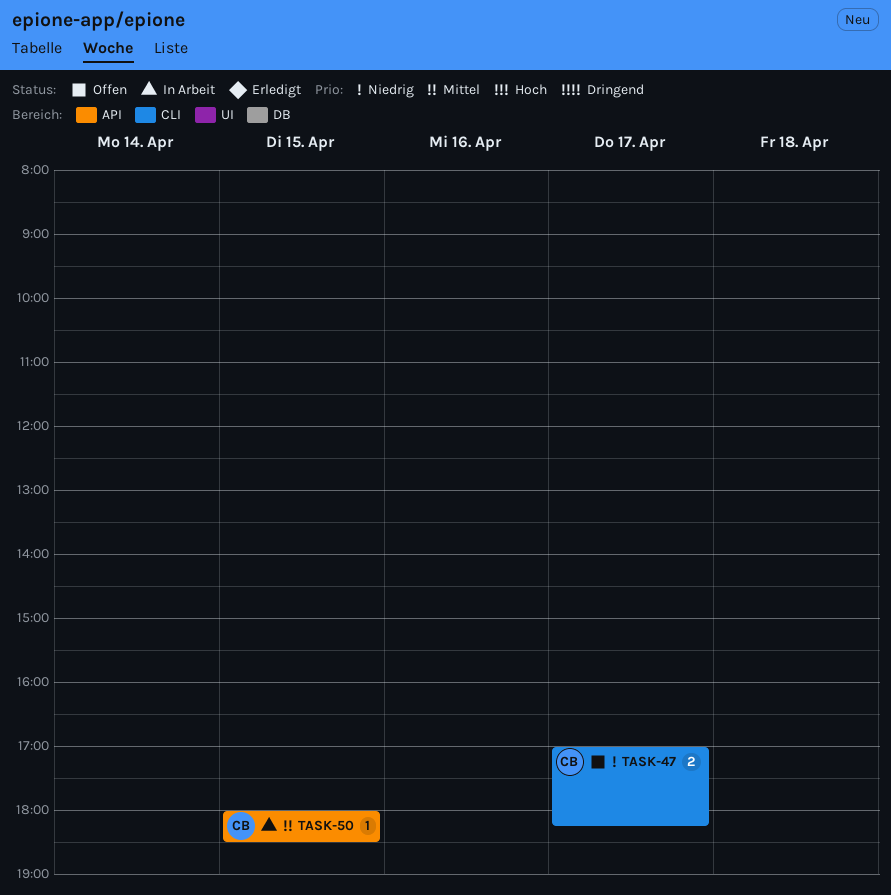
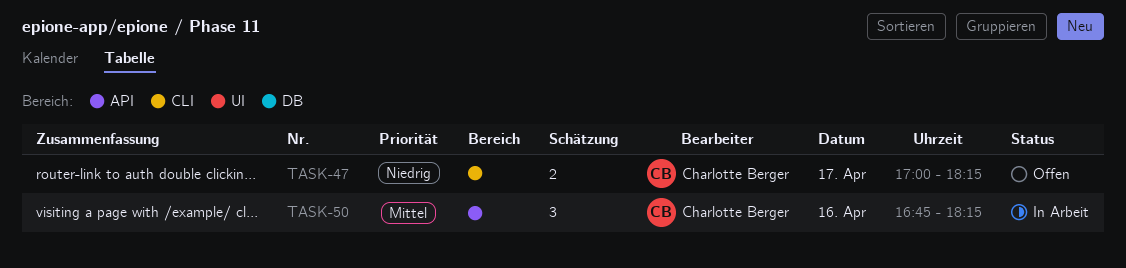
TASK-50, estimate: 1 -> 3
TASK-50, day: Apr 15 -> Apr 16
TASK-50, begins: 18:00 -> 16:45
TASK-50, ends: 18:30 -> 18:15

